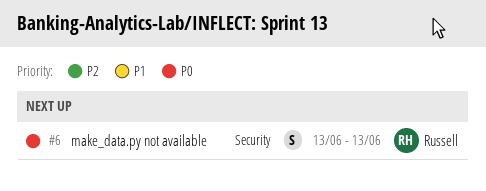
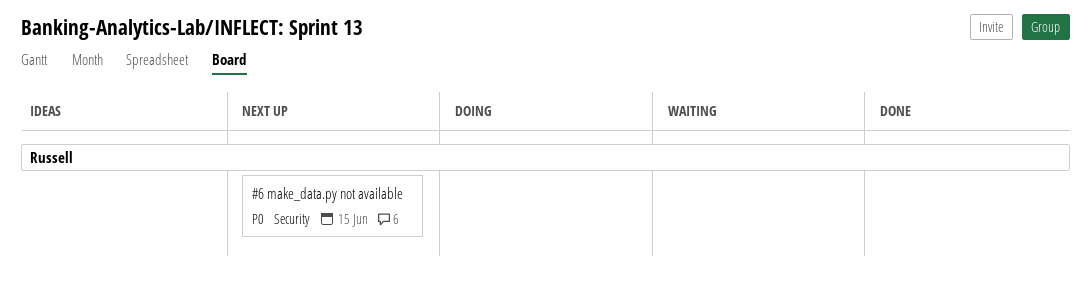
#6, due: Jun 13 -> Jun 15

